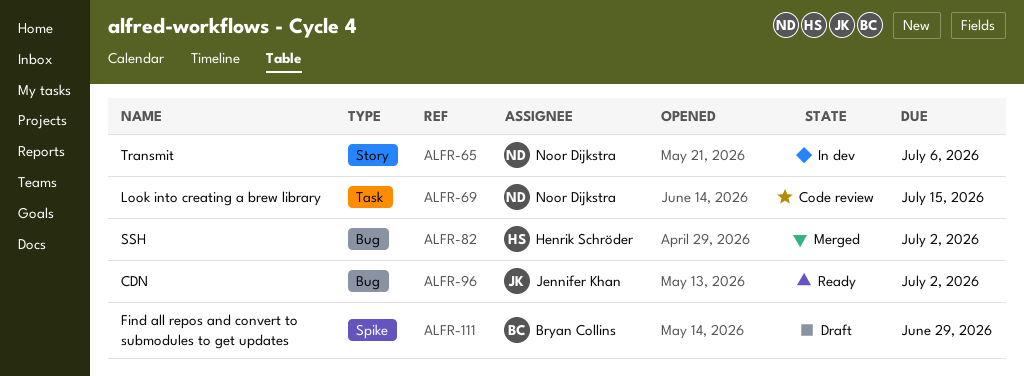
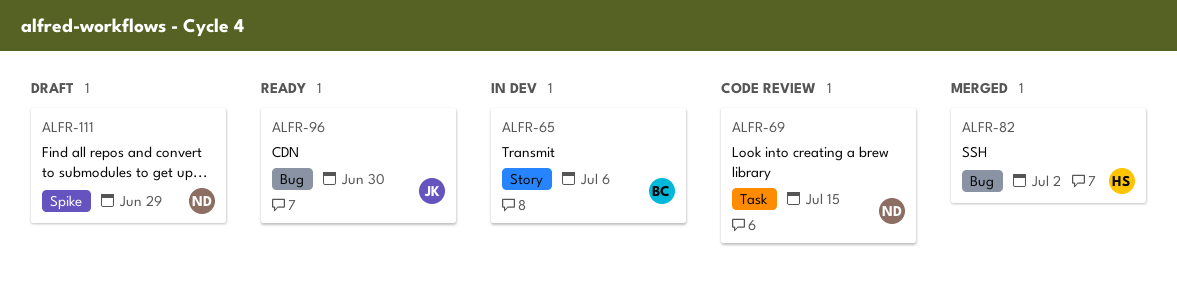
ALFR-65, owner: Noor Dijkstra -> Bryan Collins
ALFR-96, due: Jul 2 -> Jun 30
ALFR-111, owner: Bryan Collins -> Noor Dijkstra

